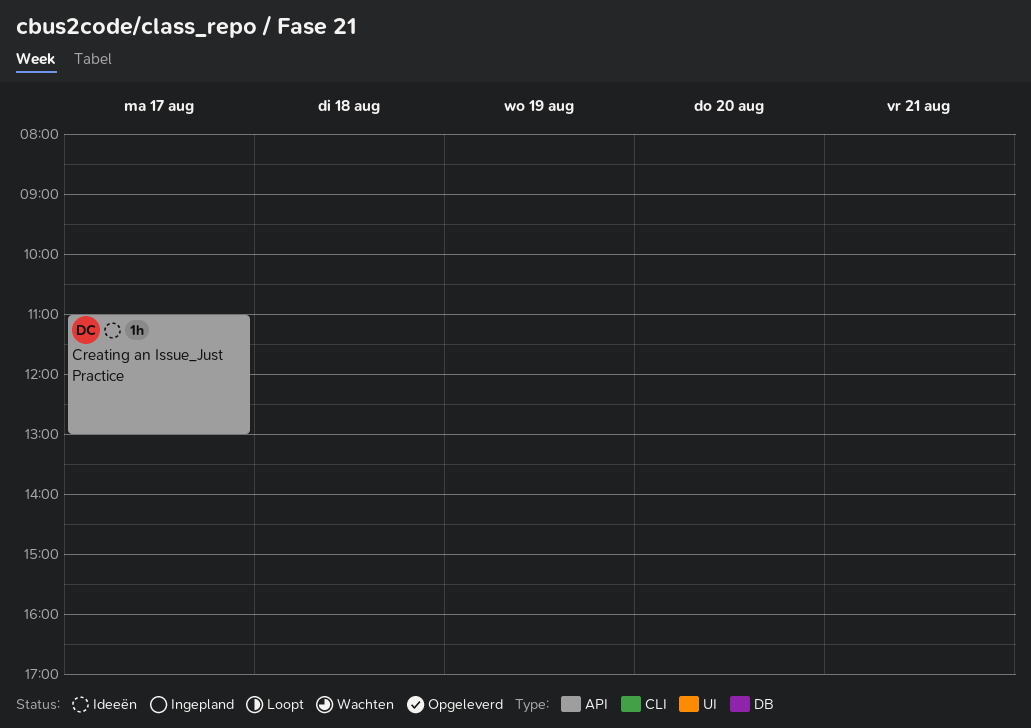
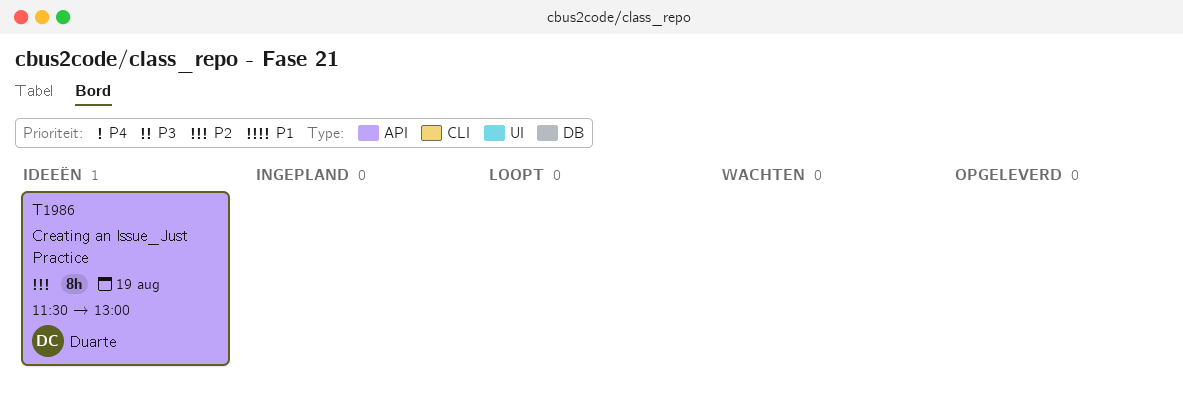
Creating an Issue_Just Practice, estimate: 1h -> 8h
Creating an Issue_Just Practice, day: Aug 17 -> Aug 19
Creating an Issue_Just Practice, begins: 11:00 -> 11:30

